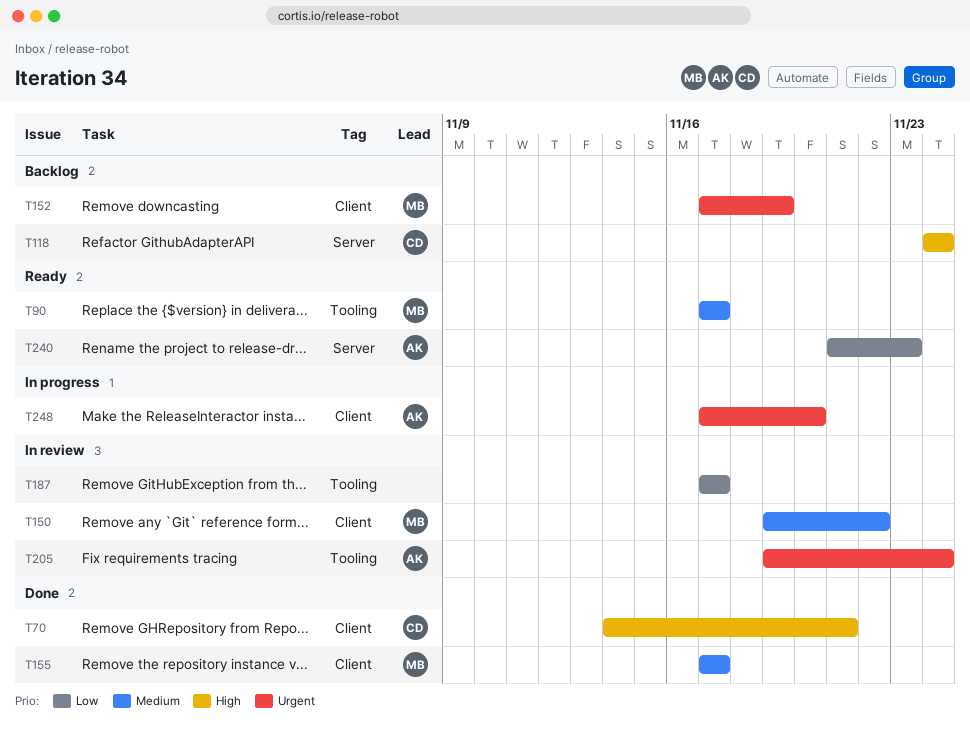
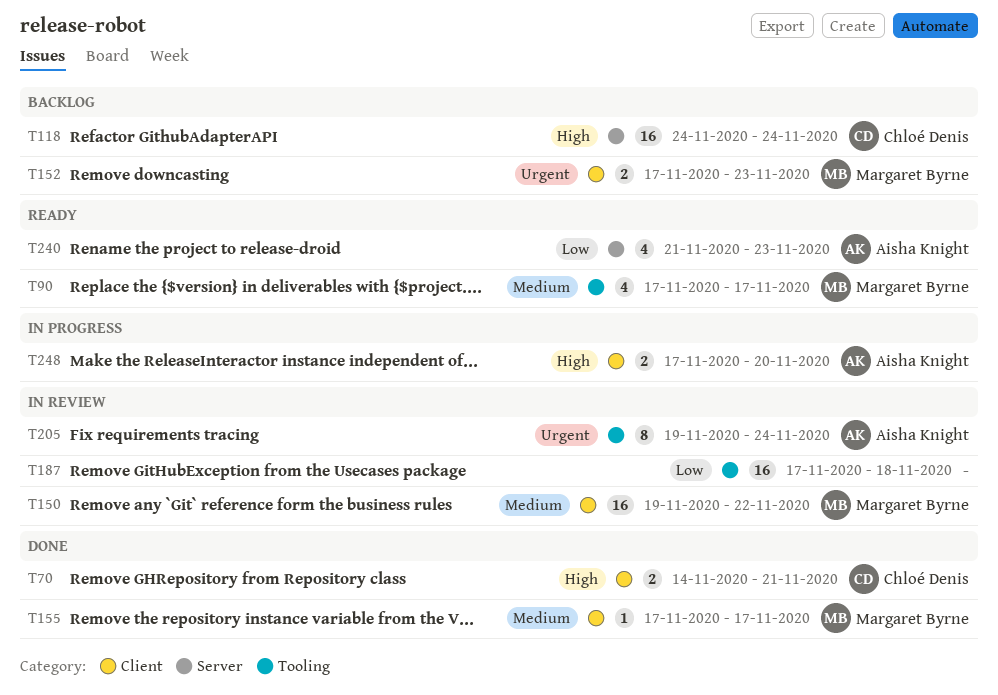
T152, due: Nov 19 -> Nov 23
T187, due: Nov 17 -> Nov 18
T248, priority: Urgent -> High

